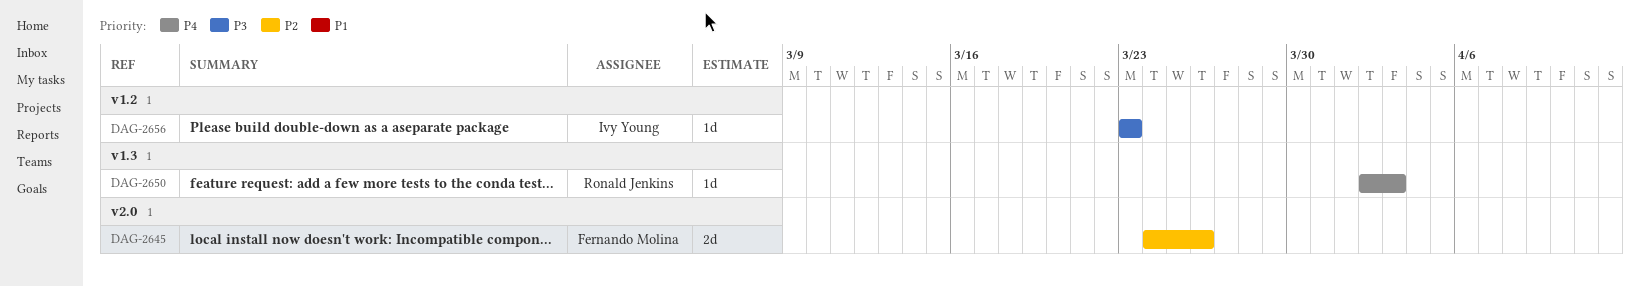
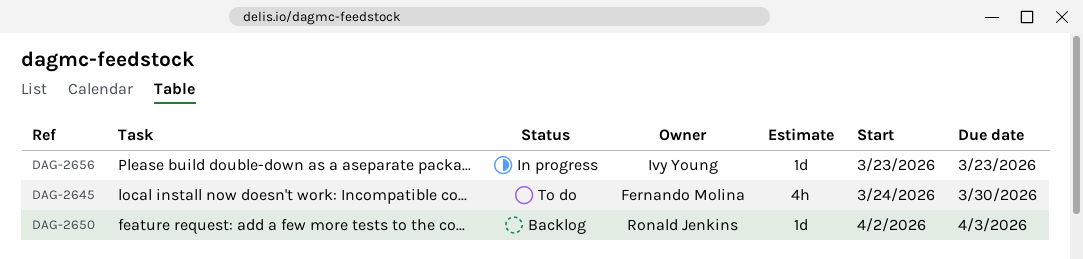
DAG-2645, estimate: 2d -> 4h
DAG-2645, due: Mar 26 -> Mar 30

